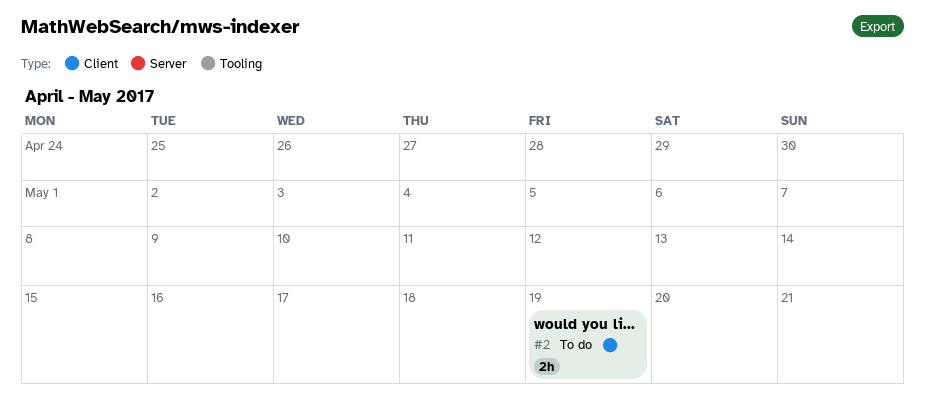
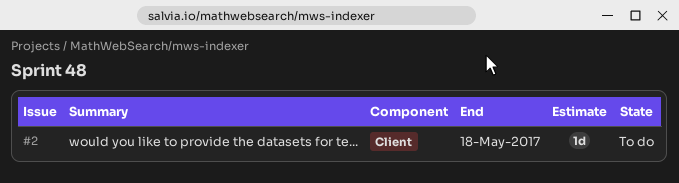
#2, estimate: 2h -> 1d
#2, due: May 19 -> May 18

